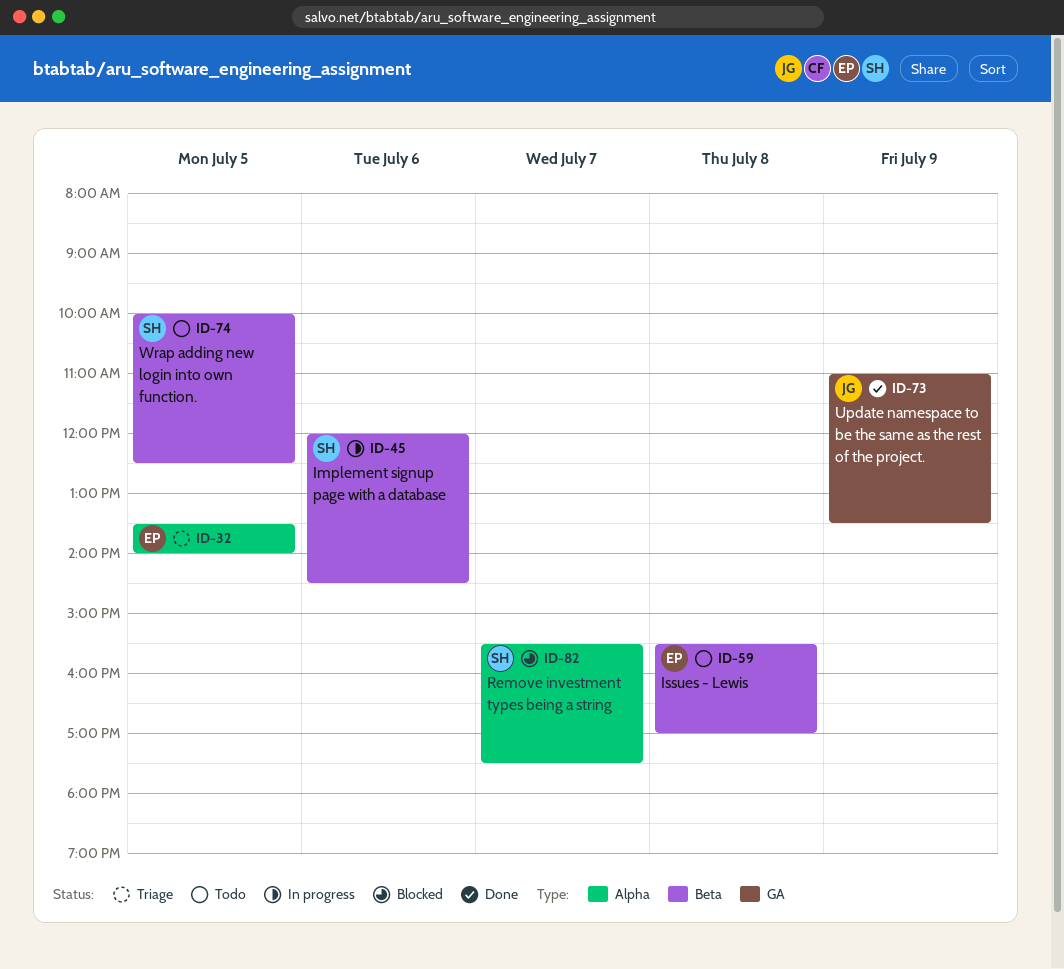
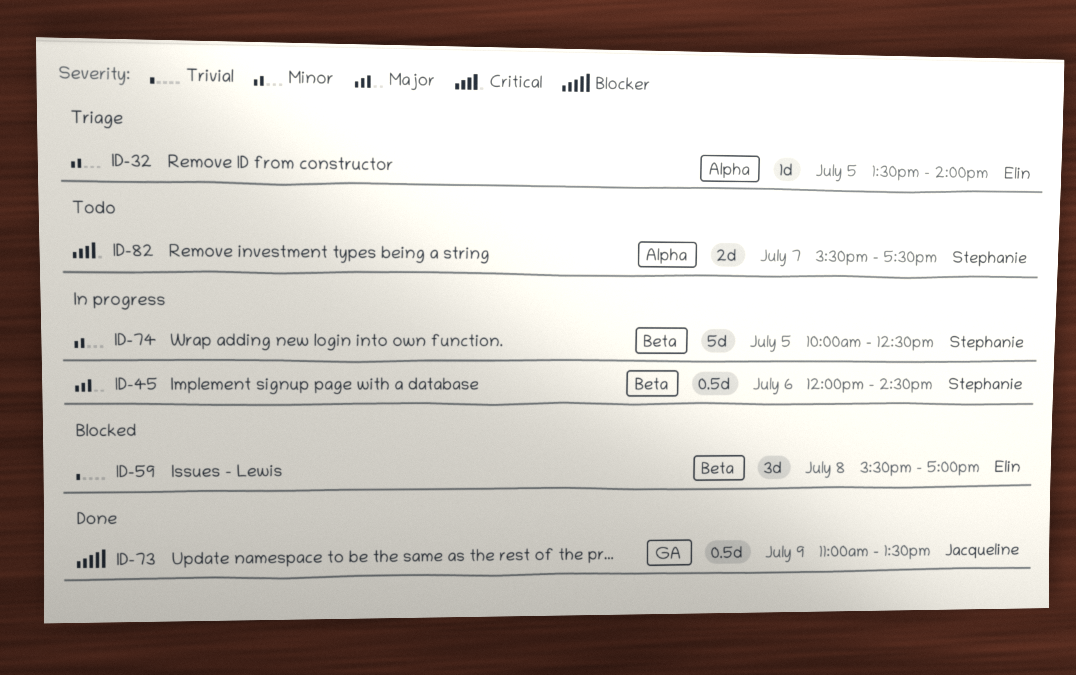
ID-59, status: Todo -> Blocked
ID-74, status: Todo -> In progress
ID-82, status: Blocked -> Todo

